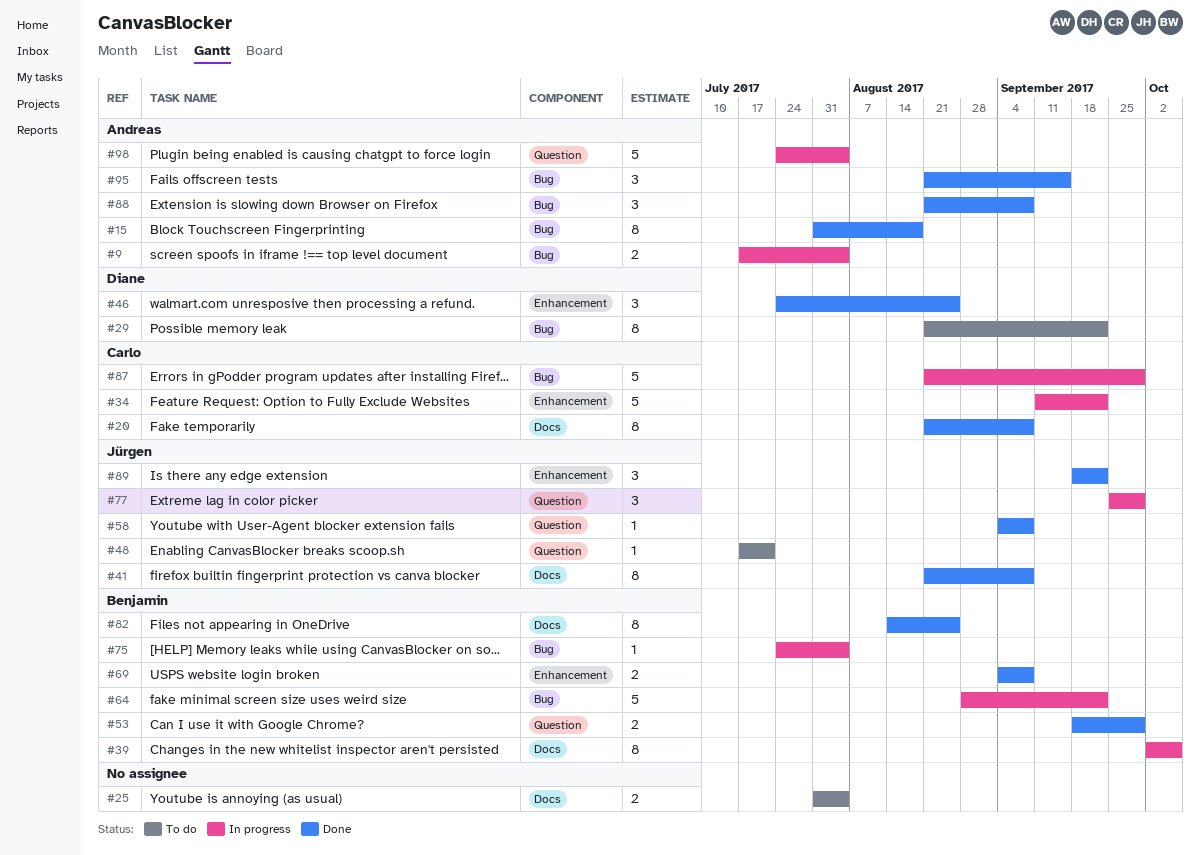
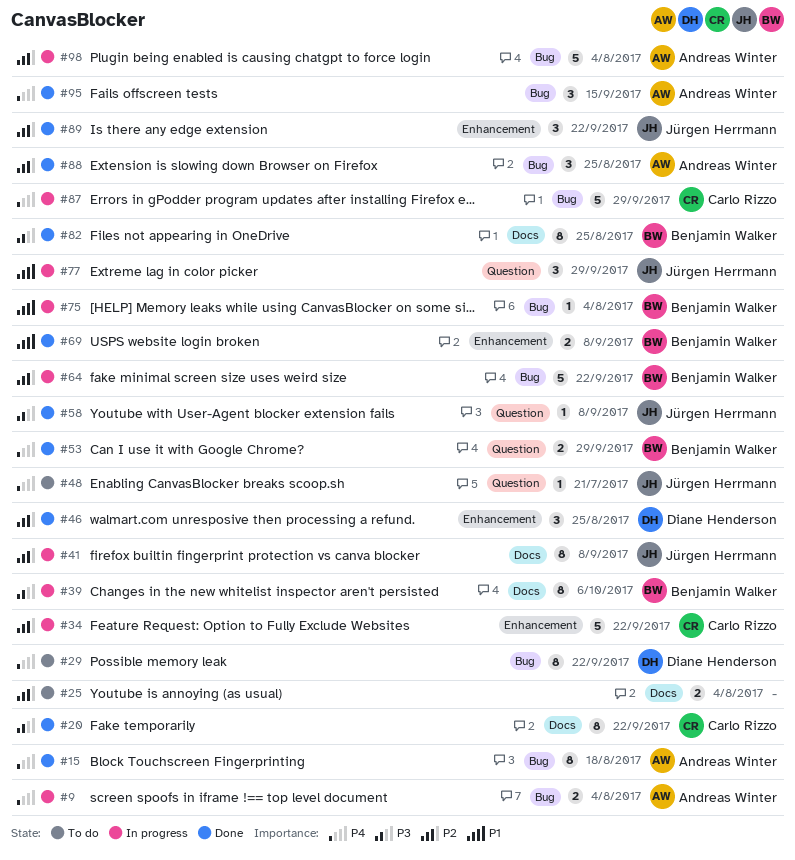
#20, due: Sep 8 -> Sep 22
#41, status: Done -> In progress
#88, due: Sep 8 -> Aug 25
#98, label: Question -> Bug

